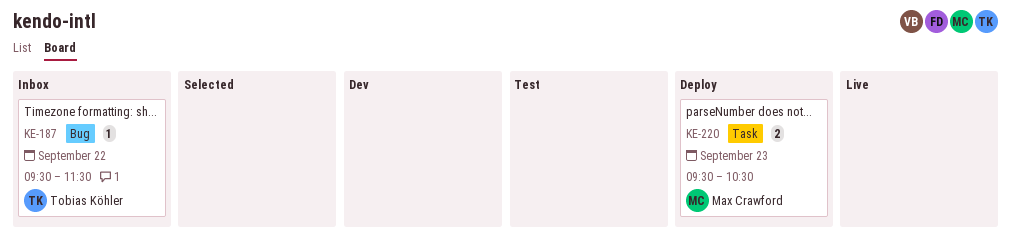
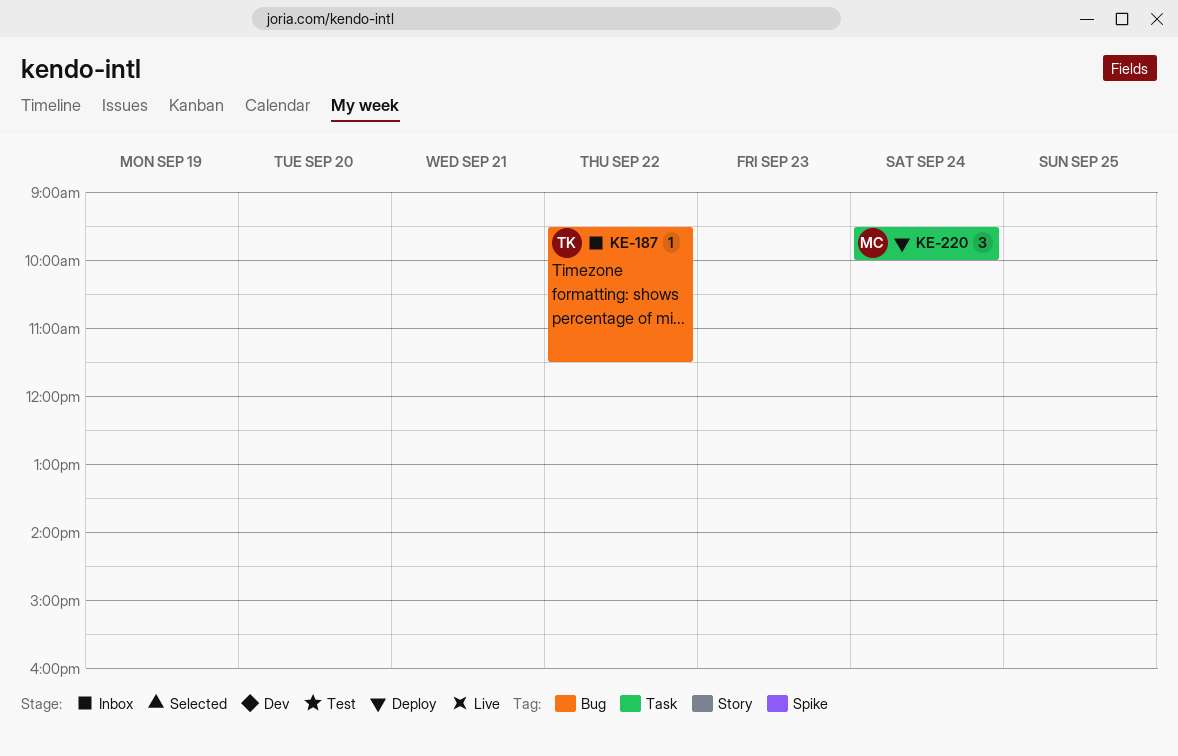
KE-220, estimate: 2 -> 3
KE-220, day: Sep 23 -> Sep 24
KE-220, ends: 10:30 -> 10:00

